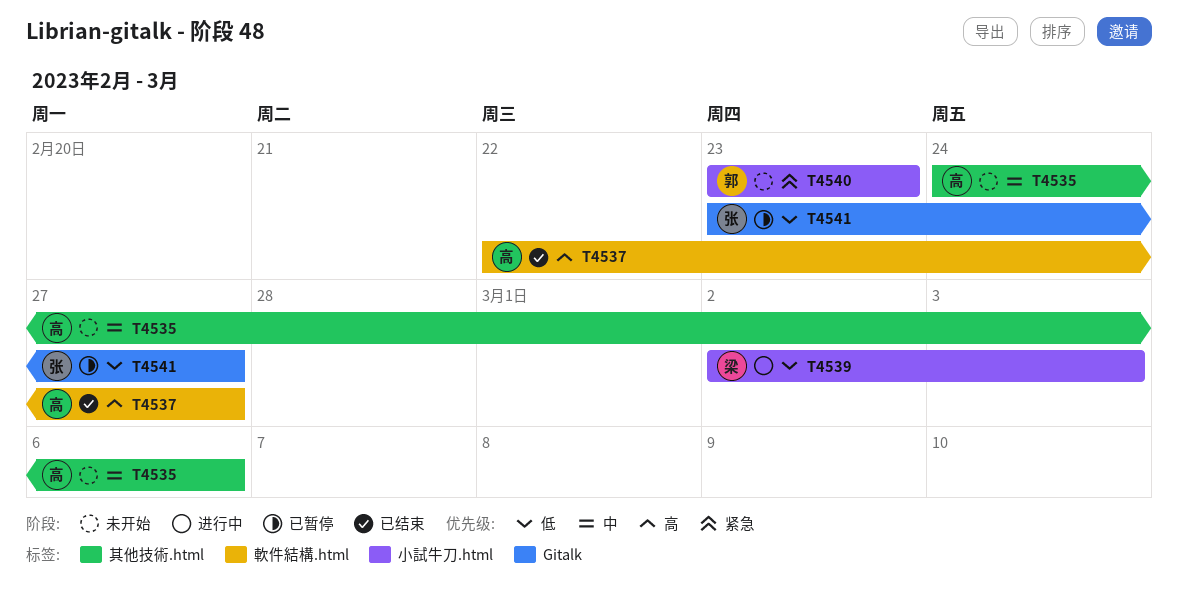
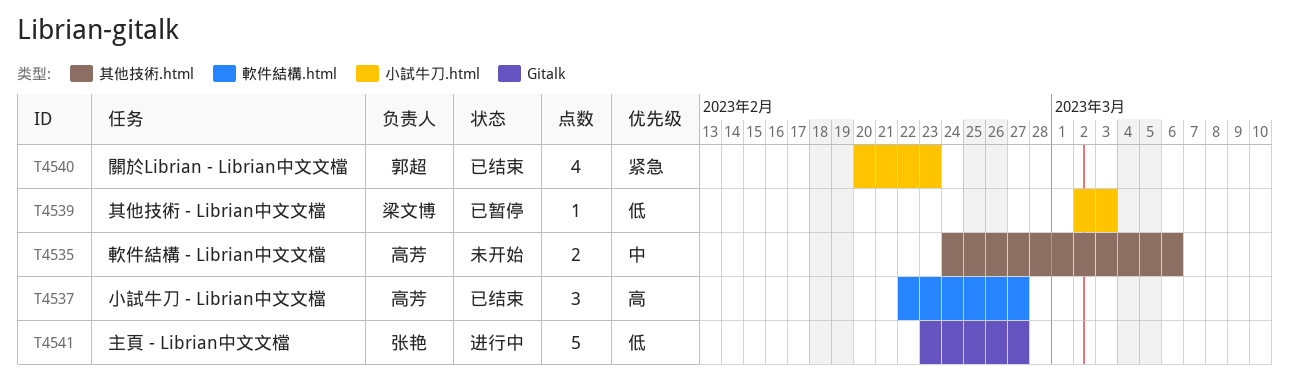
T4539, status: 进行中 -> 已暂停
T4540, status: 未开始 -> 已结束
T4540, start: Feb 23 -> Feb 20
T4541, status: 已暂停 -> 进行中

